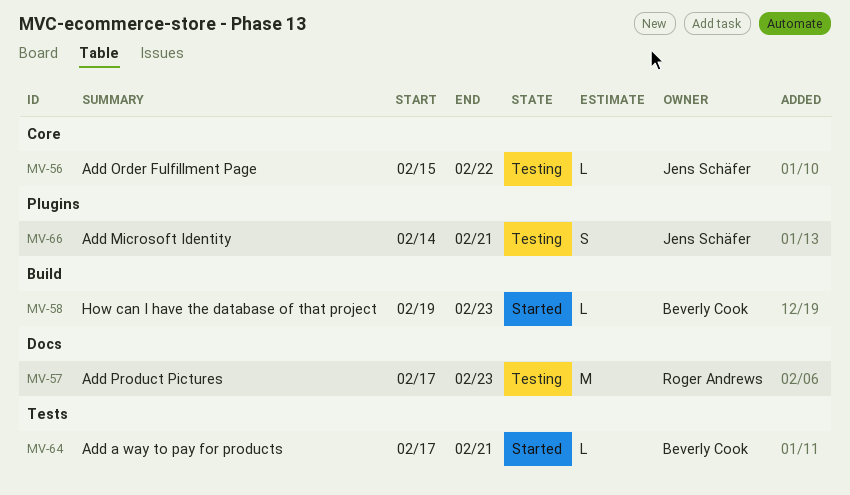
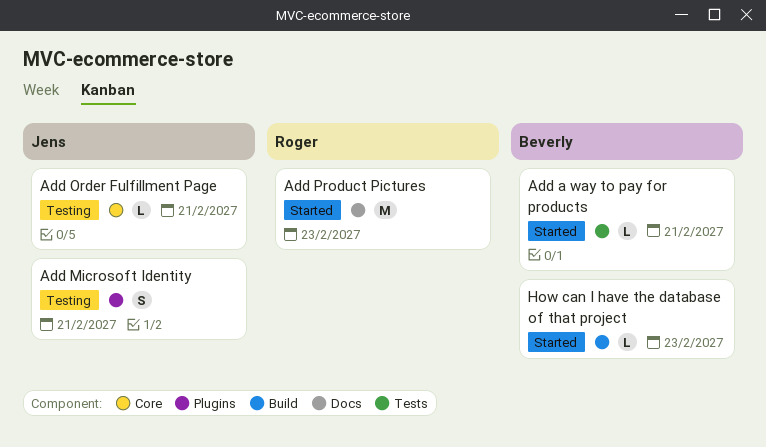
Add Order Fulfillment Page, due: Feb 22 -> Feb 21
Add Product Pictures, status: Testing -> Started

